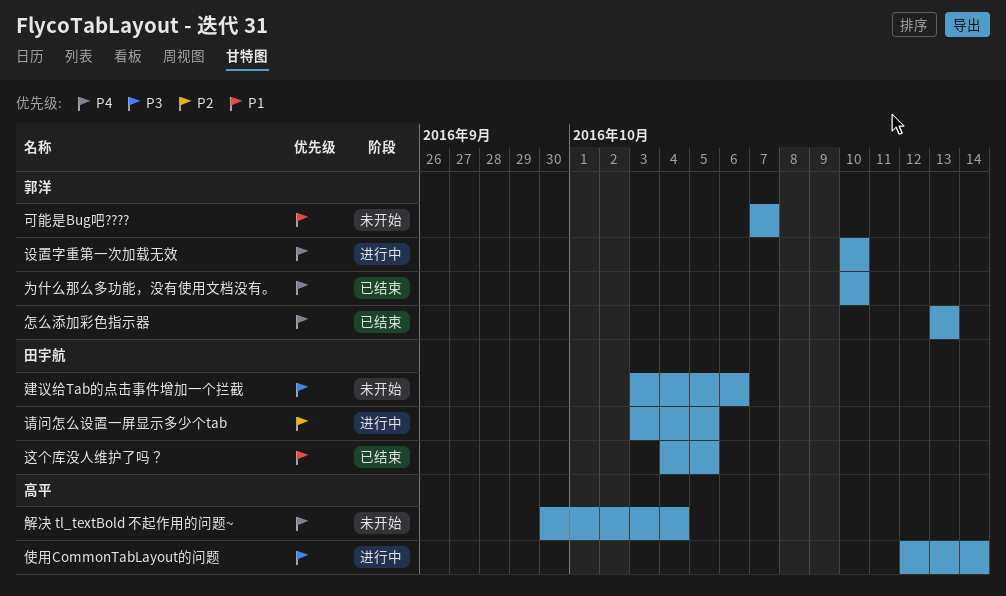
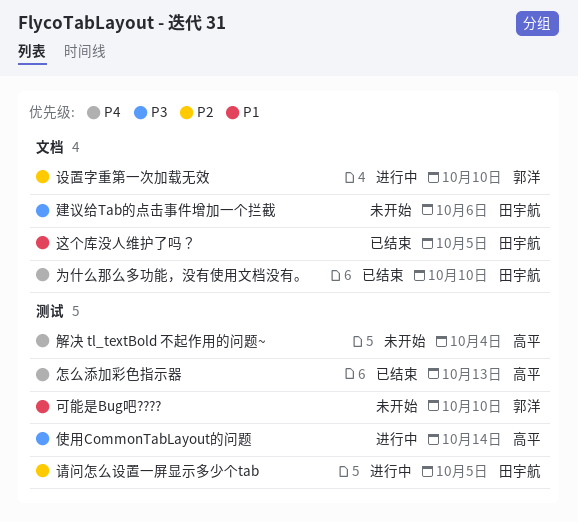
为什么那么多功能，没有使用文档没有。, owner: 郭洋 -> 田宇航
可能是Bug吧????, due: Oct 7 -> Oct 10
怎么添加彩色指示器, owner: 郭洋 -> 高平
设置字重第一次加载无效, priority: P4 -> P2

